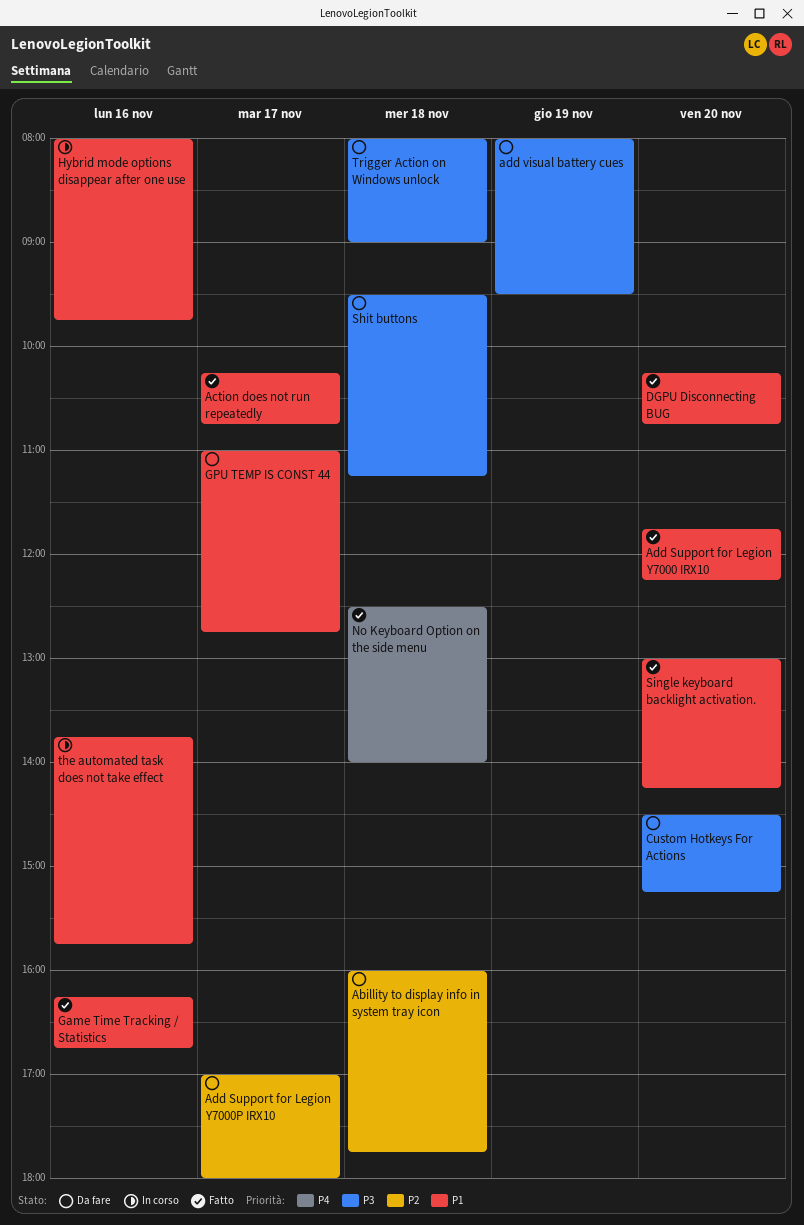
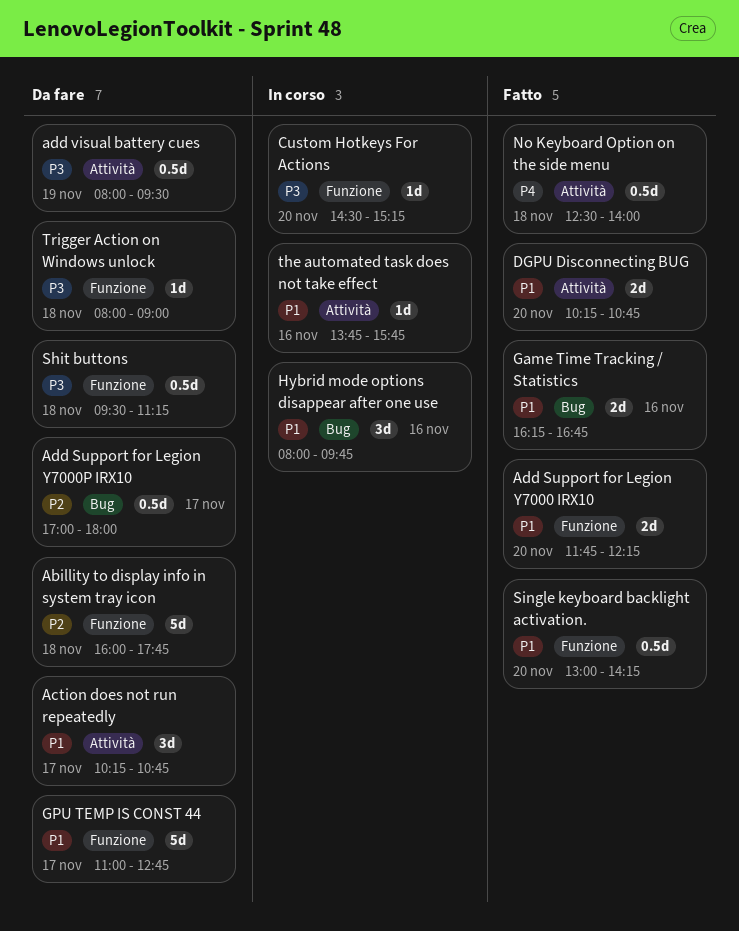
Action does not run repeatedly, status: Fatto -> Da fare
Custom Hotkeys For Actions, status: Da fare -> In corso

